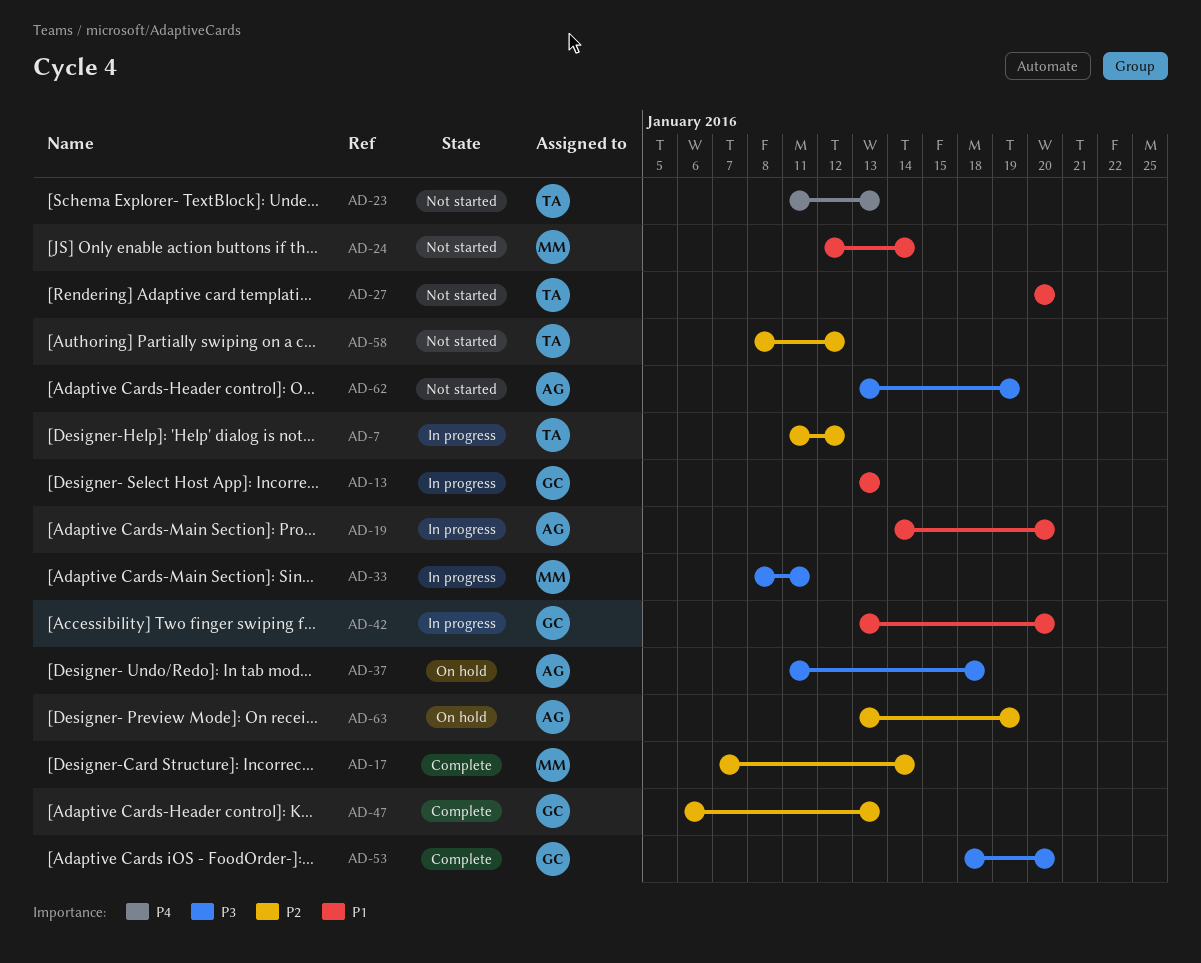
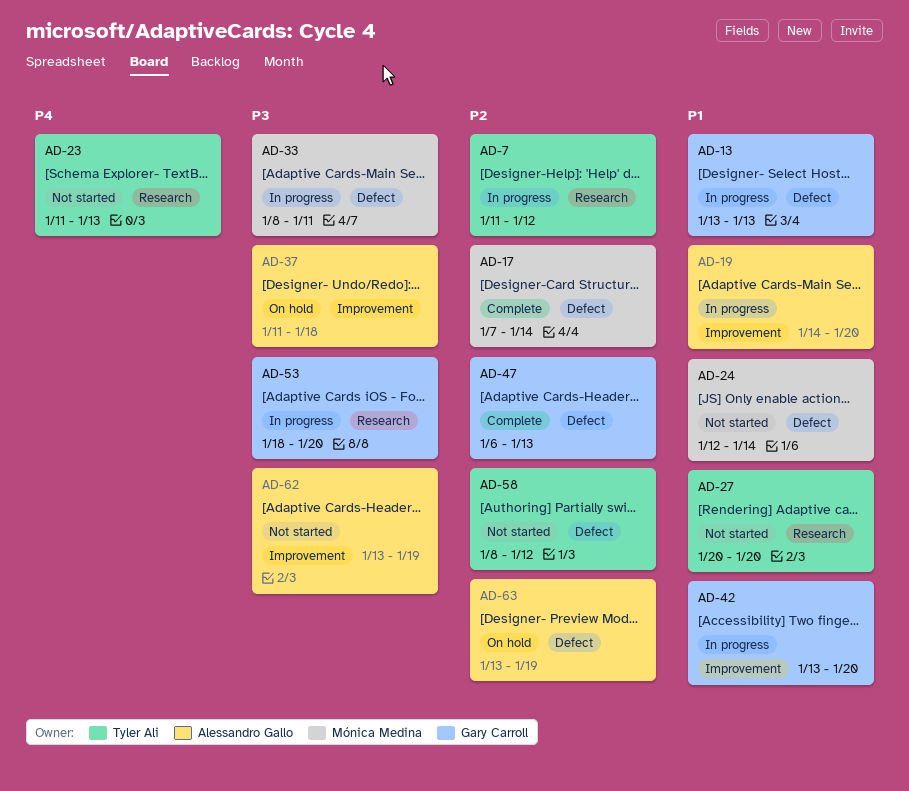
AD-53, status: Complete -> In progress

